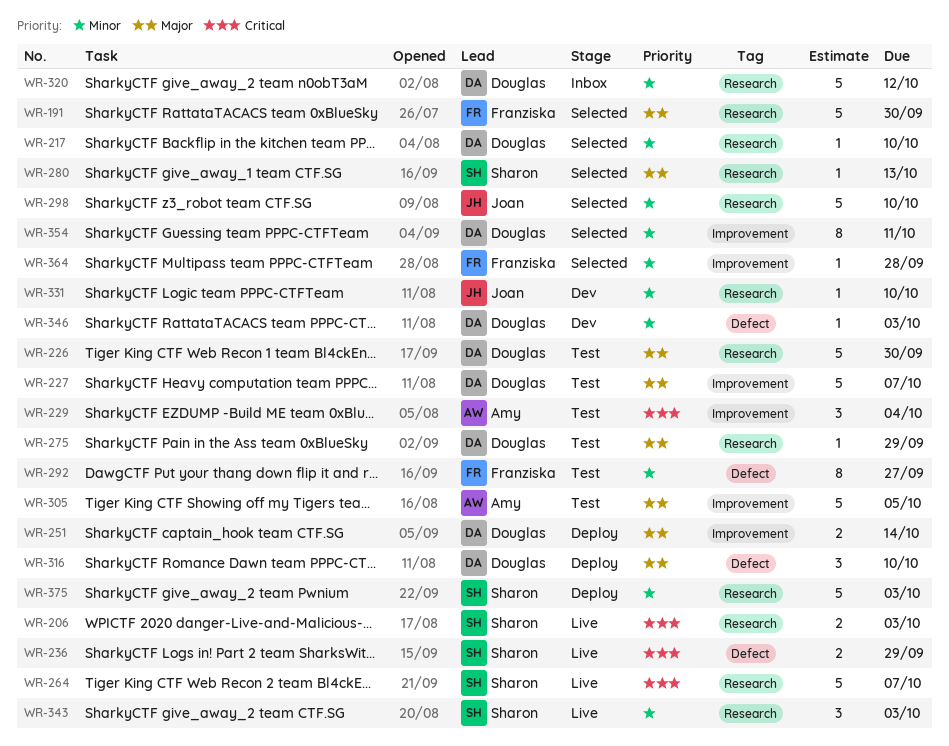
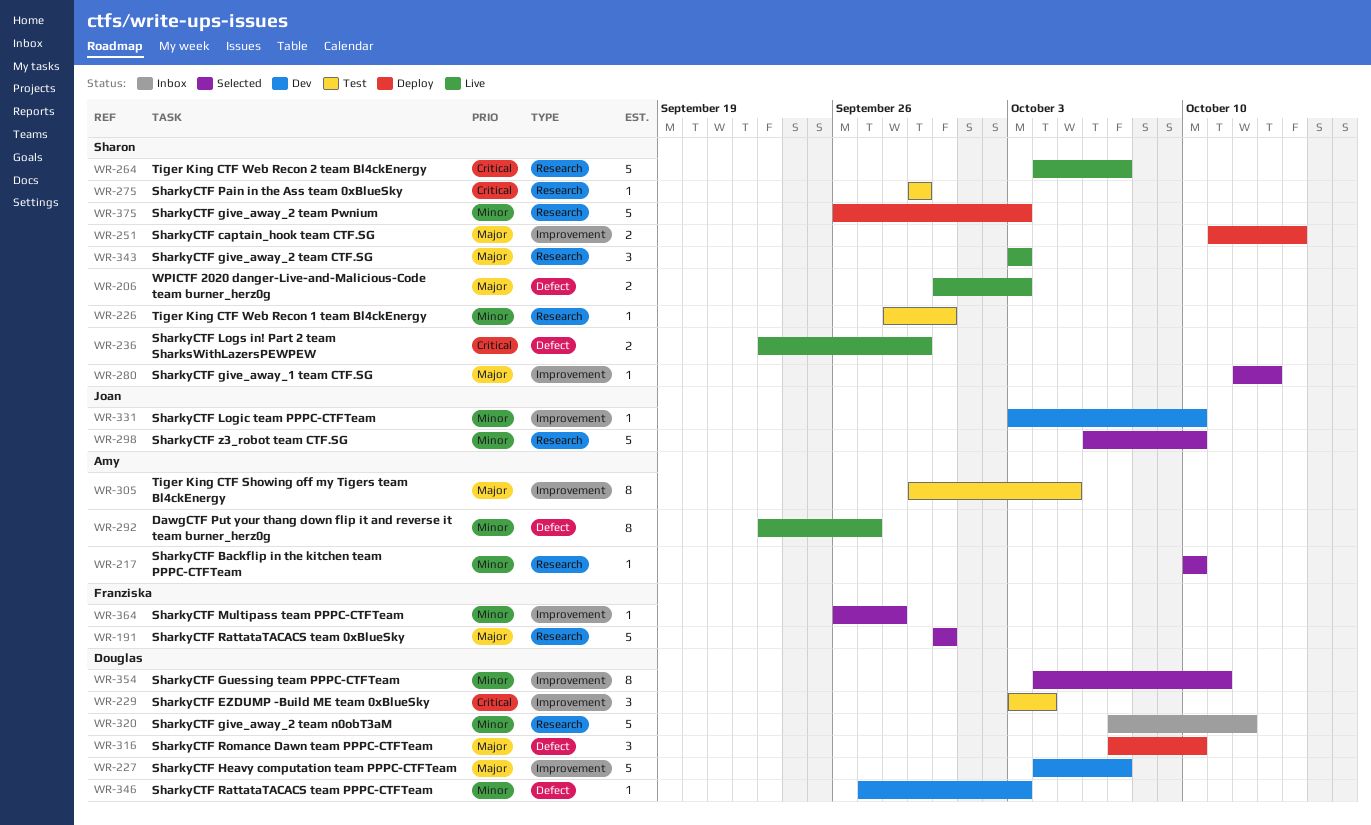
WR-206, priority: Critical -> Major
WR-206, label: Research -> Defect
WR-217, owner: Douglas -> Amy
WR-226, owner: Douglas -> Sharon
WR-226, priority: Major -> Minor
WR-226, estimate: 5 -> 1
WR-227, status: Test -> Dev
WR-229, owner: Amy -> Douglas
WR-251, owner: Douglas -> Sharon
WR-275, owner: Douglas -> Sharon
WR-275, priority: Major -> Critical
WR-280, label: Research -> Improvement
WR-292, status: Test -> Live
WR-292, owner: Franziska -> Amy
WR-305, estimate: 5 -> 8
WR-331, label: Research -> Improvement
WR-343, priority: Minor -> Major

